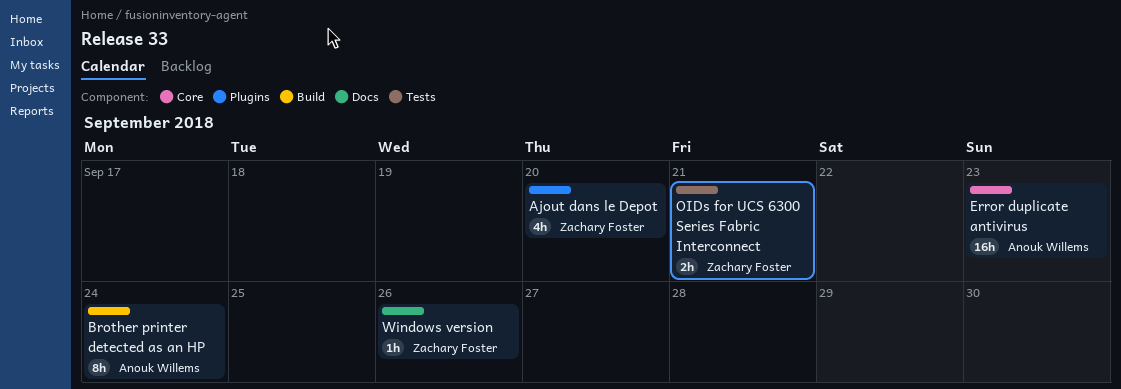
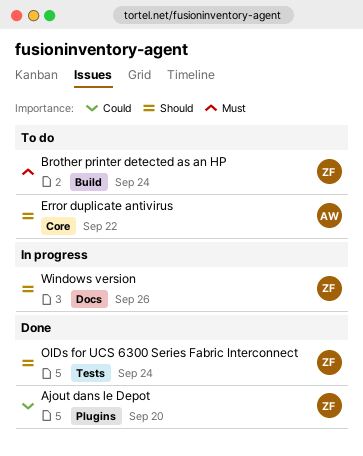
Brother printer detected as an HP, owner: Anouk Willems -> Zachary Foster
Error duplicate antivirus, due: Sep 23 -> Sep 22
OIDs for UCS 6300 Series Fabric Interconnect, due: Sep 21 -> Sep 24

